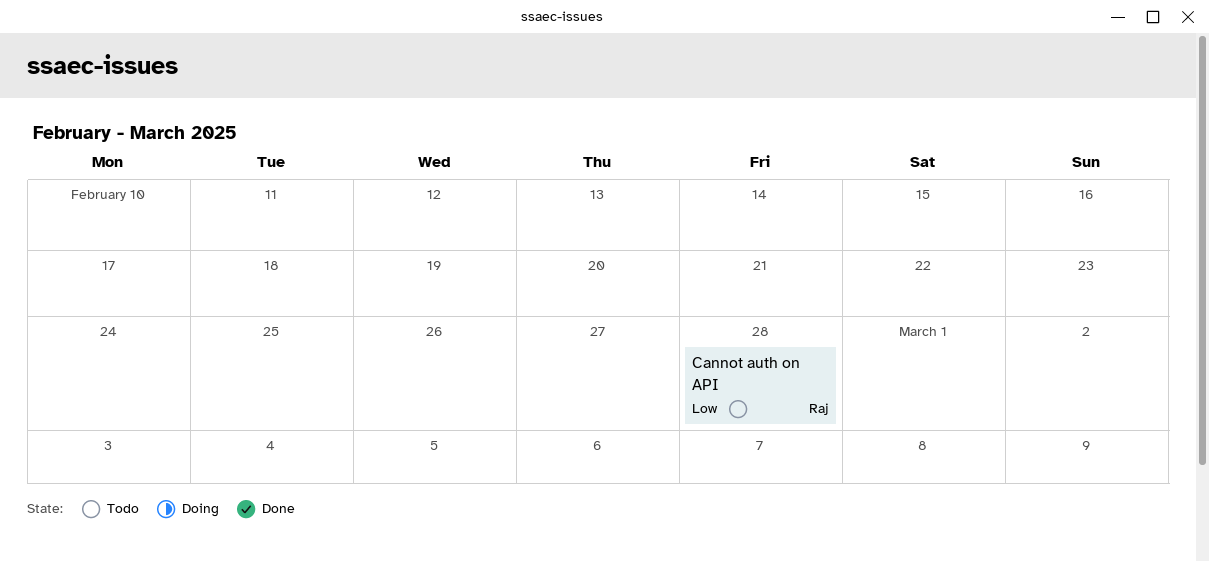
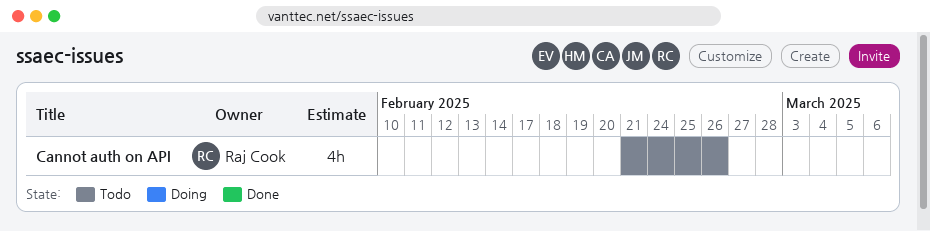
Cannot auth on API, due: Feb 28 -> Feb 26

